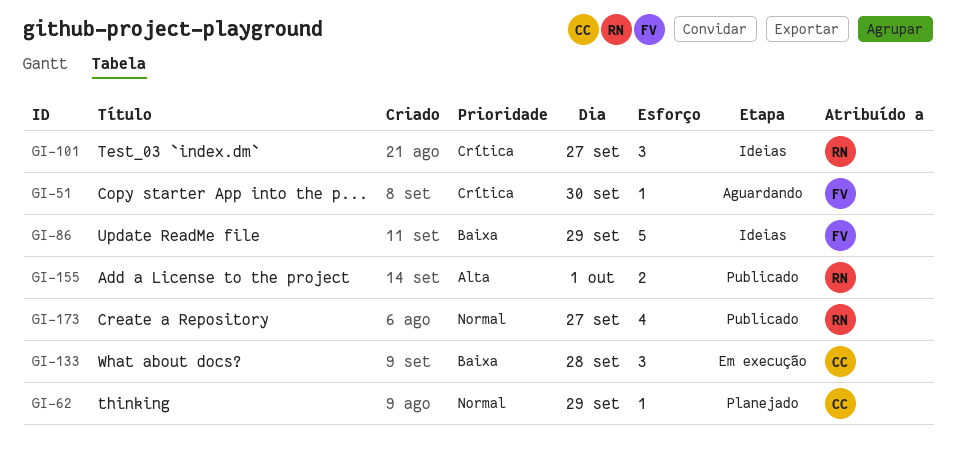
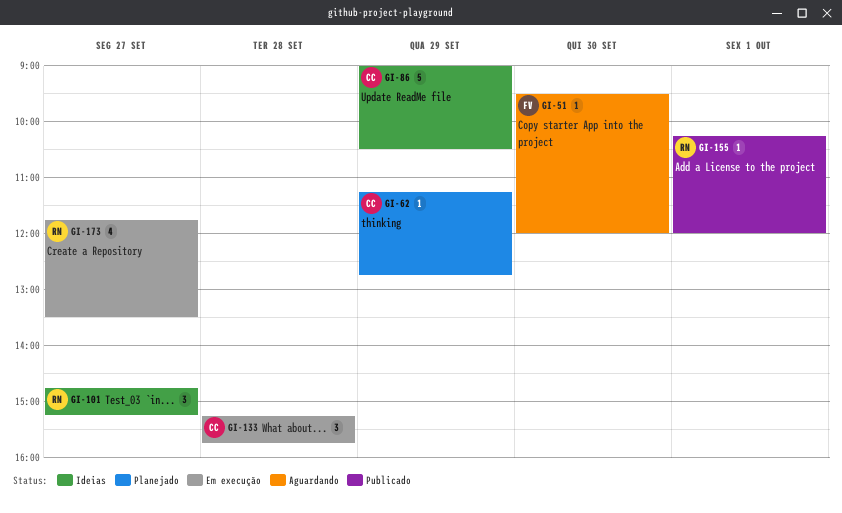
GI-86, owner: FV -> CC
GI-155, estimate: 2 -> 1
GI-173, status: Publicado -> Em execução

